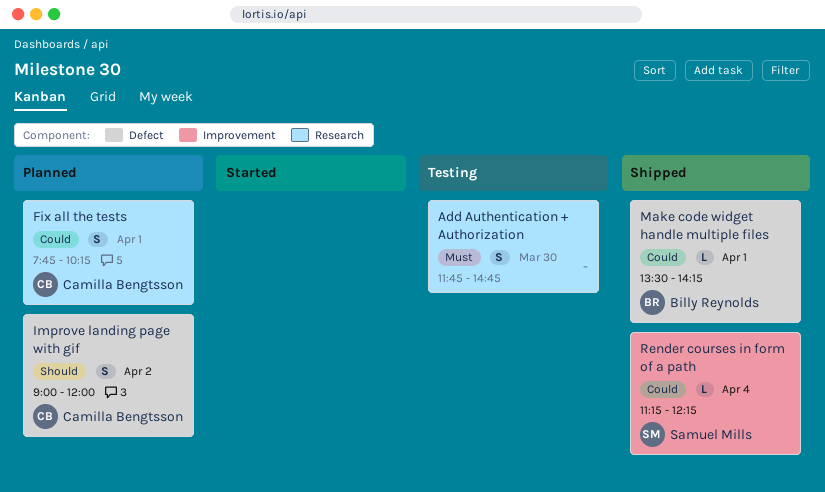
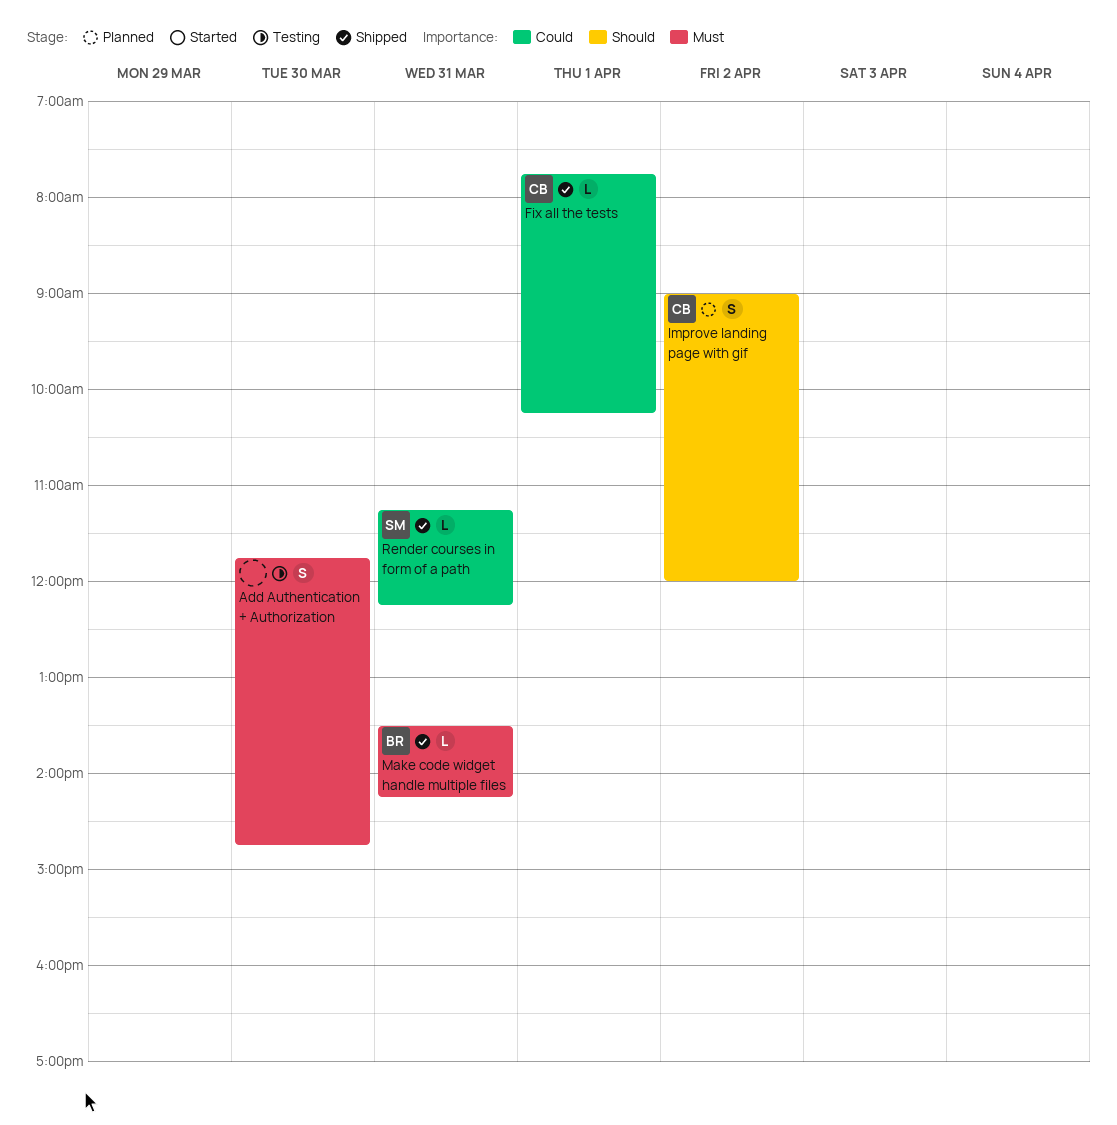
Fix all the tests, status: Planned -> Shipped
Fix all the tests, estimate: S -> L
Make code widget handle multiple files, priority: Could -> Must
Make code widget handle multiple files, day: Apr 1 -> Mar 31
Render courses in form of a path, day: Apr 4 -> Mar 31

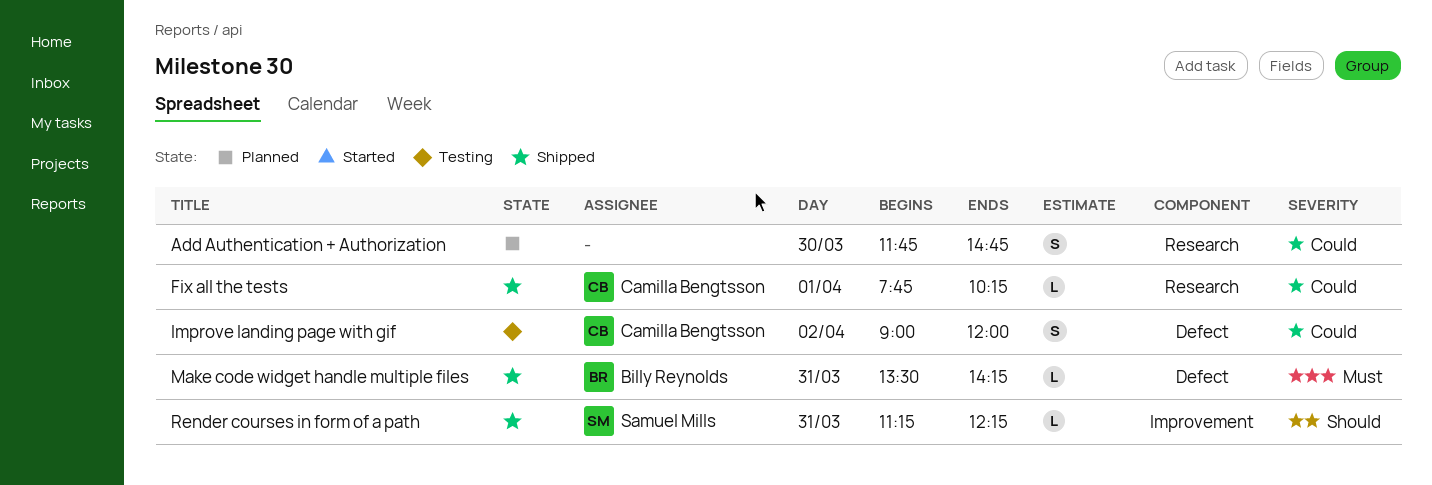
Add Authentication + Authorization, status: Testing -> Planned
Add Authentication + Authorization, priority: Must -> Could
Improve landing page with gif, status: Planned -> Testing
Improve landing page with gif, priority: Should -> Could
Render courses in form of a path, priority: Could -> Should

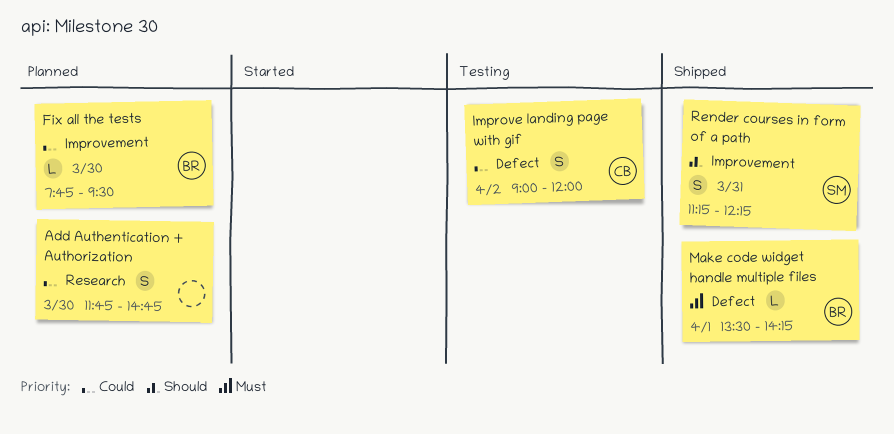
Fix all the tests, status: Shipped -> Planned
Fix all the tests, owner: Camilla Bengtsson -> Billy Reynolds
Fix all the tests, label: Research -> Improvement
Fix all the tests, day: Apr 1 -> Mar 30
Fix all the tests, ends: 10:15 -> 09:30
Make code widget handle multiple files, day: Mar 31 -> Apr 1
Render courses in form of a path, estimate: L -> S

